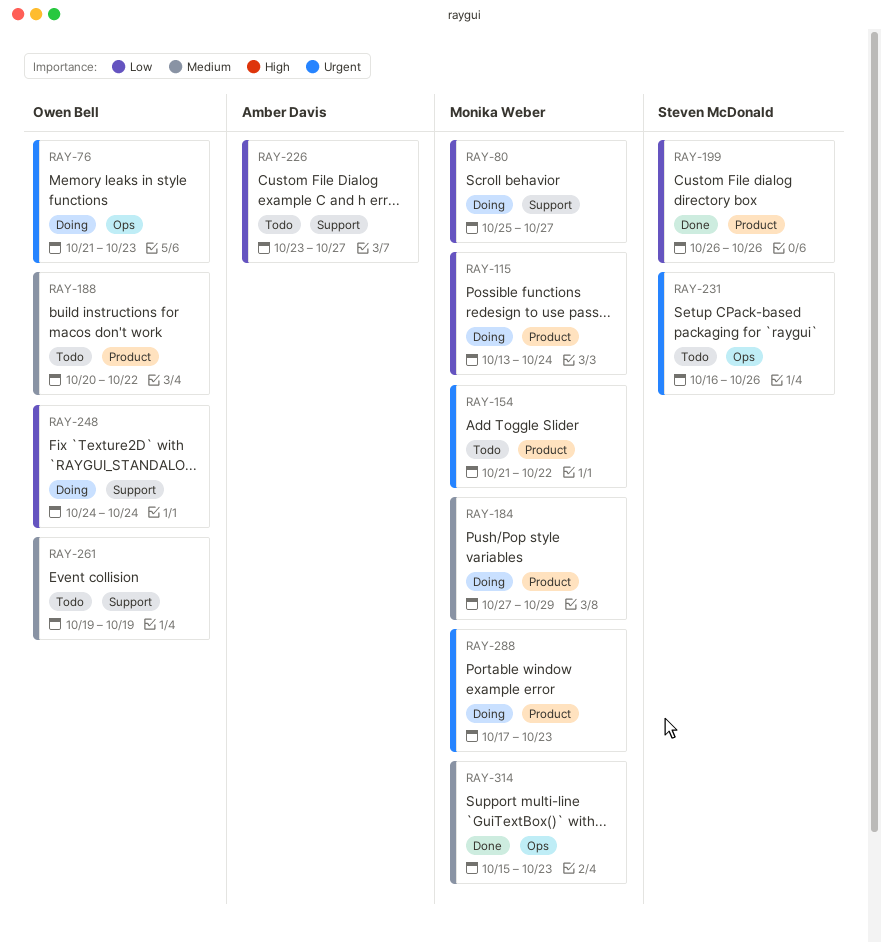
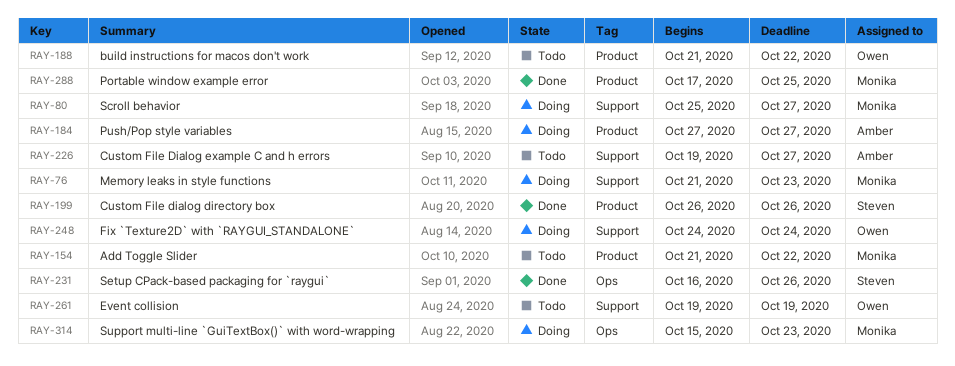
RAY-76, owner: Owen Bell -> Monika Weber
RAY-76, label: Ops -> Support
RAY-115: present -> none
RAY-184, owner: Monika Weber -> Amber Davis
RAY-184, due: Oct 29 -> Oct 27
RAY-188, start: Oct 20 -> Oct 21
RAY-226, start: Oct 23 -> Oct 19
RAY-231, status: Todo -> Done
RAY-288, status: Doing -> Done
RAY-288, due: Oct 23 -> Oct 25
RAY-314, status: Done -> Doing

